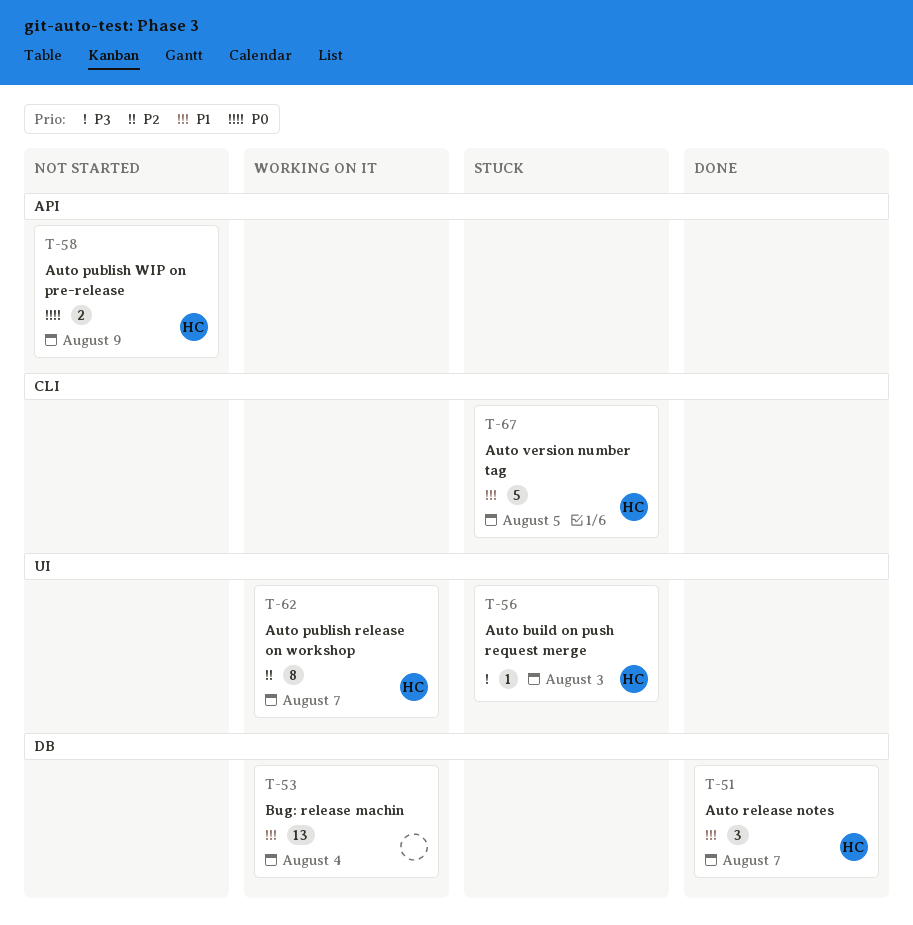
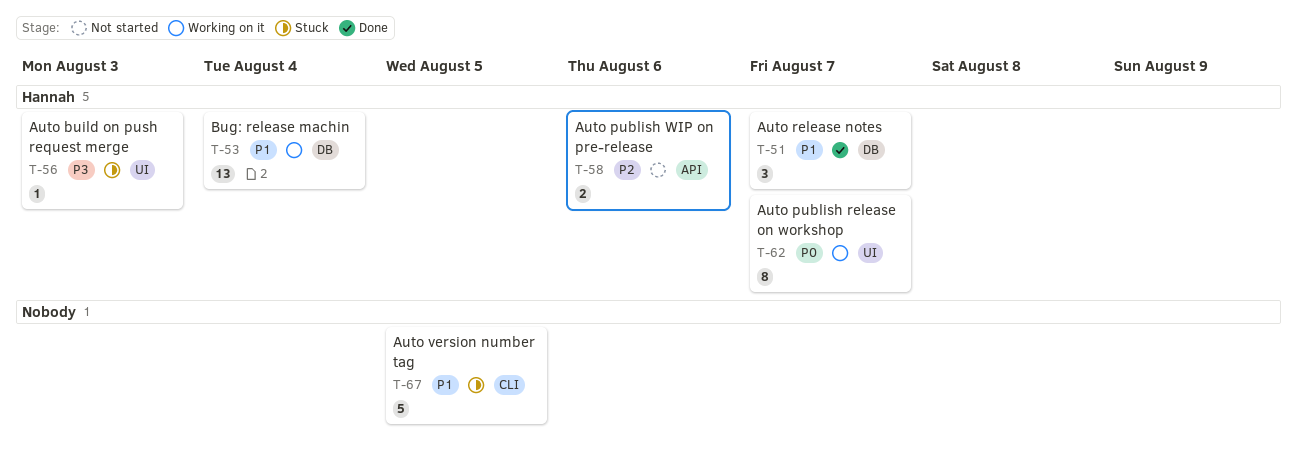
T-53, owner: none -> Hannah
T-58, priority: P0 -> P2
T-58, due: Aug 9 -> Aug 6
T-62, priority: P2 -> P0
T-67, owner: Hannah -> none

